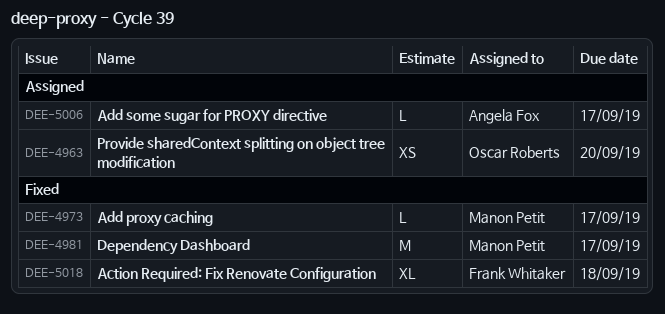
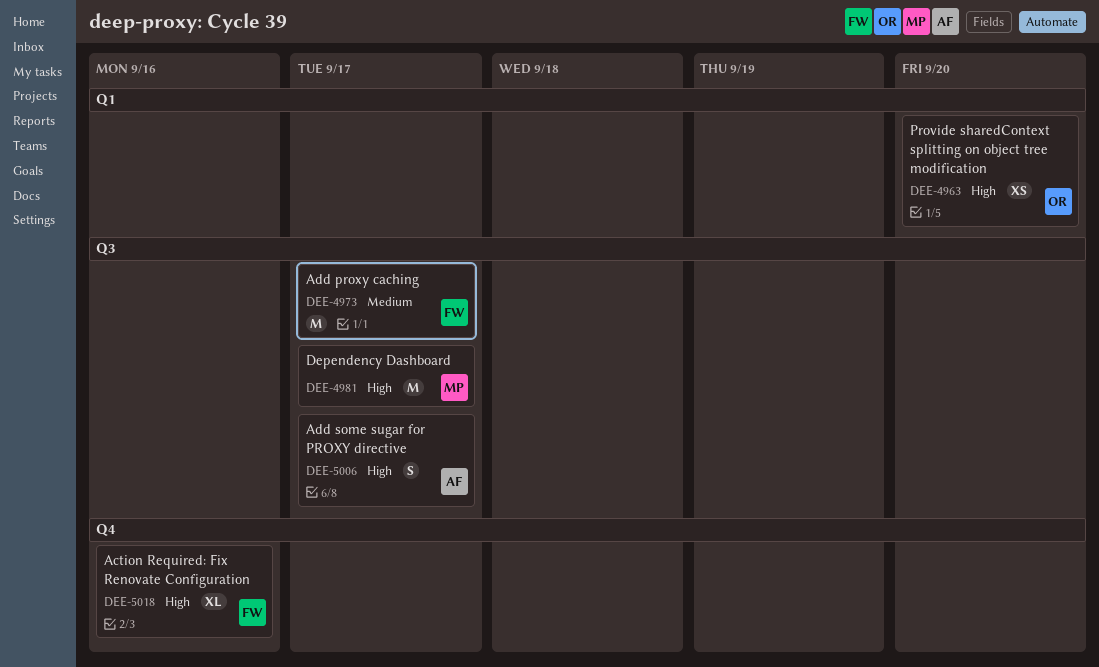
DEE-4973, owner: Manon Petit -> Frank Whitaker
DEE-4973, estimate: L -> M
DEE-5006, estimate: L -> S
DEE-5018, due: Sep 18 -> Sep 16

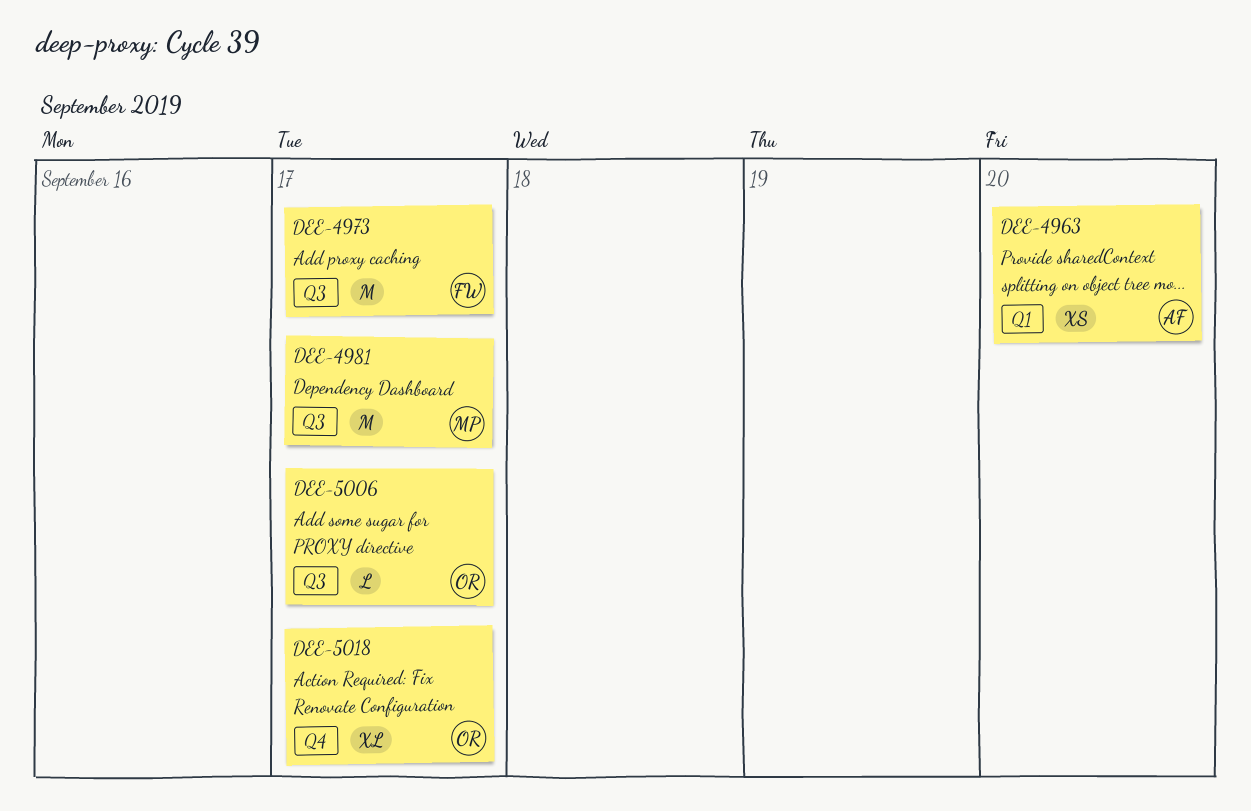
DEE-4963, owner: OR -> AF
DEE-5006, owner: AF -> OR
DEE-5006, estimate: S -> L
DEE-5018, owner: FW -> OR
DEE-5018, due: Sep 16 -> Sep 17

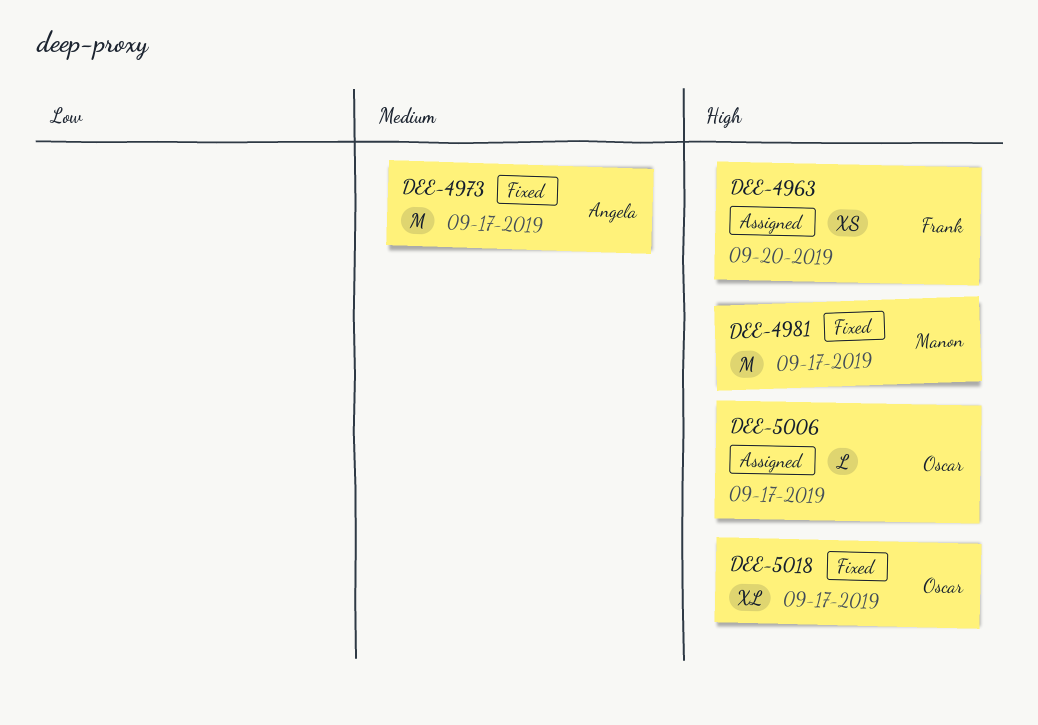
DEE-4963, owner: Angela -> Frank
DEE-4973, owner: Frank -> Angela

